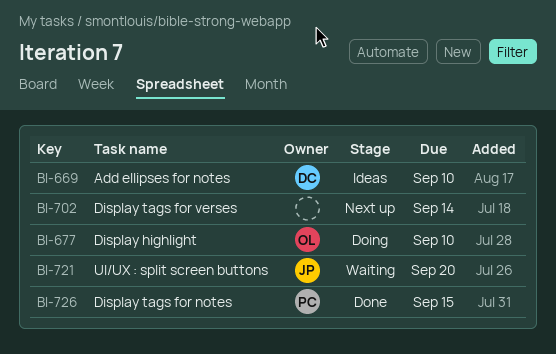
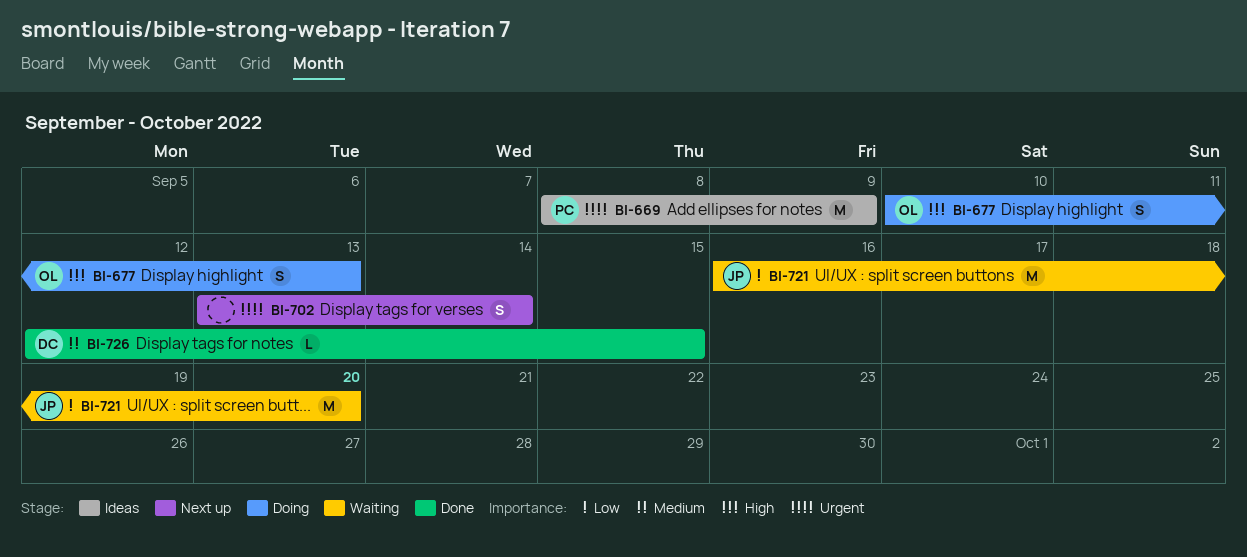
BI-669, owner: DC -> PC
BI-669, due: Sep 10 -> Sep 9
BI-677, due: Sep 10 -> Sep 13
BI-726, owner: PC -> DC

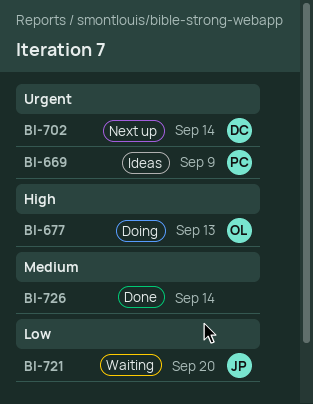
BI-702, owner: none -> DC
BI-726, owner: DC -> none
BI-726, due: Sep 15 -> Sep 14

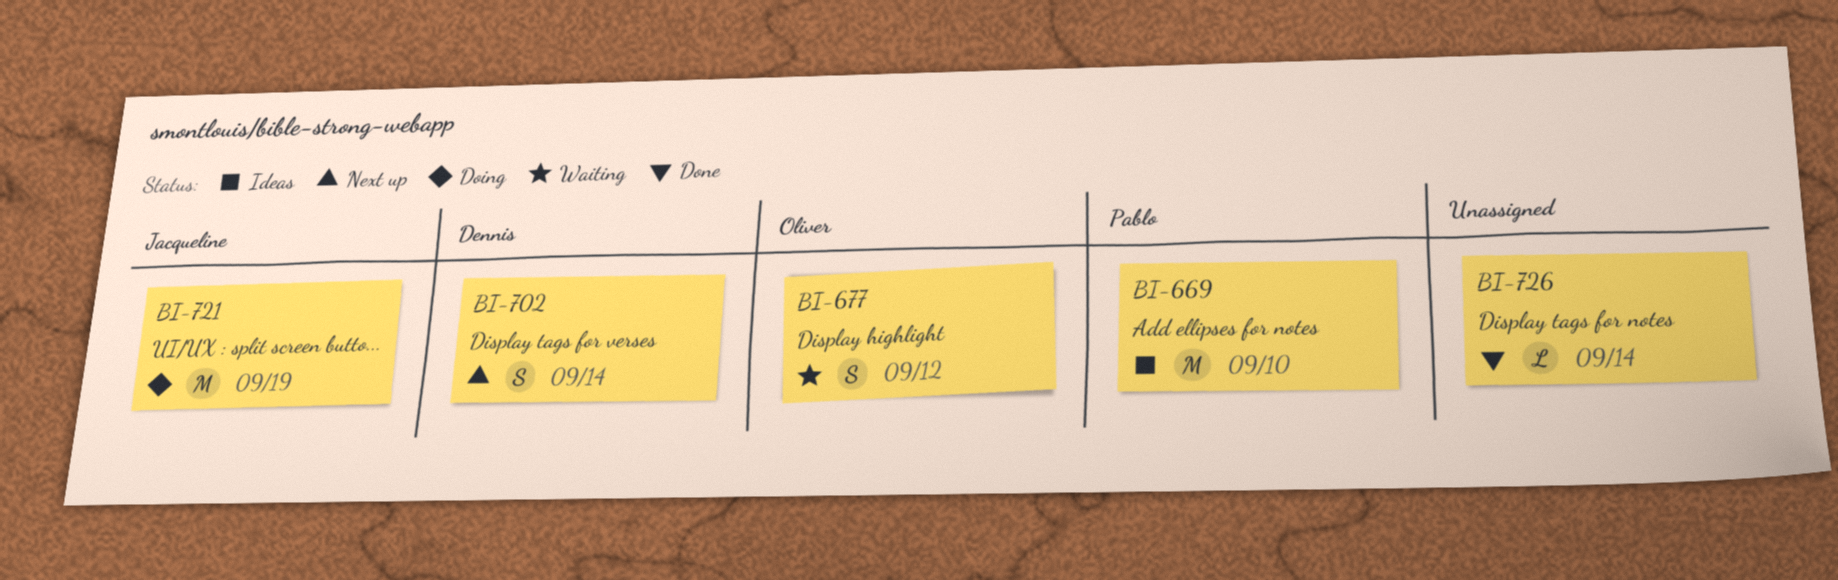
BI-669, due: Sep 9 -> Sep 10
BI-677, status: Doing -> Waiting
BI-677, due: Sep 13 -> Sep 12
BI-721, status: Waiting -> Doing
BI-721, due: Sep 20 -> Sep 19

